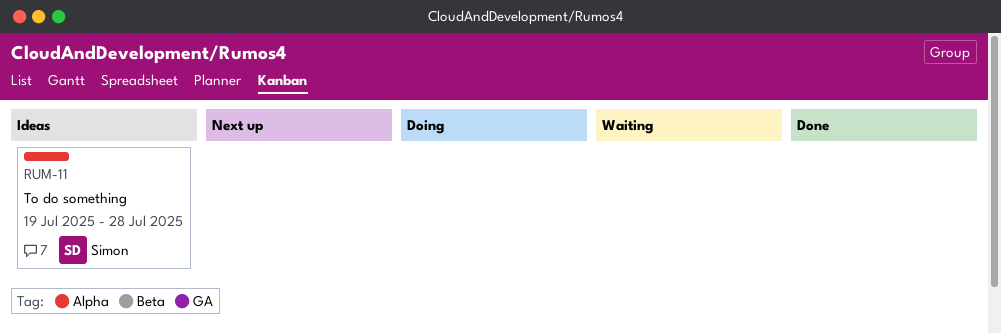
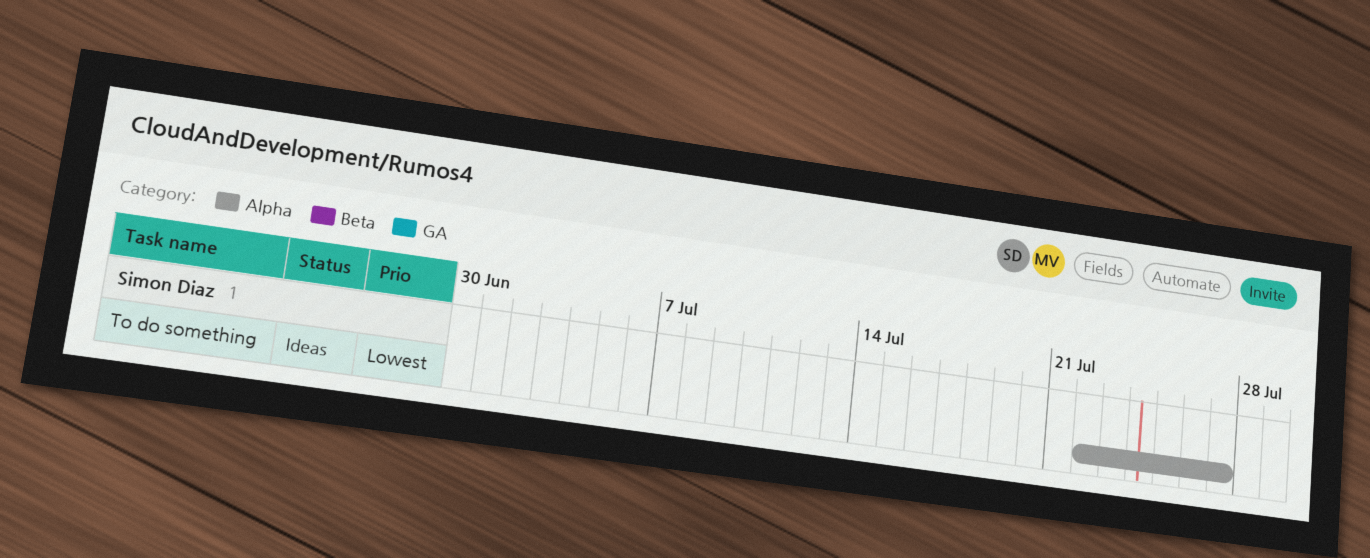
To do something, start: Jul 19 -> Jul 22
To do something, due: Jul 28 -> Jul 27

